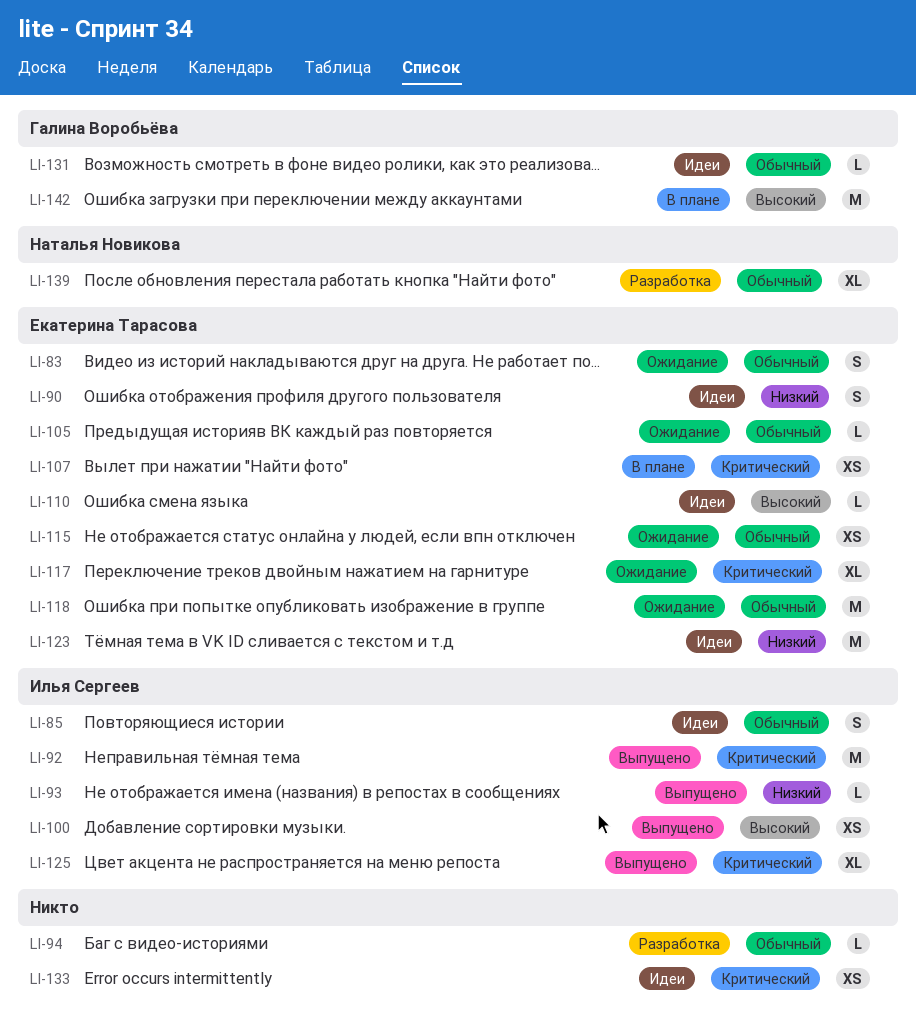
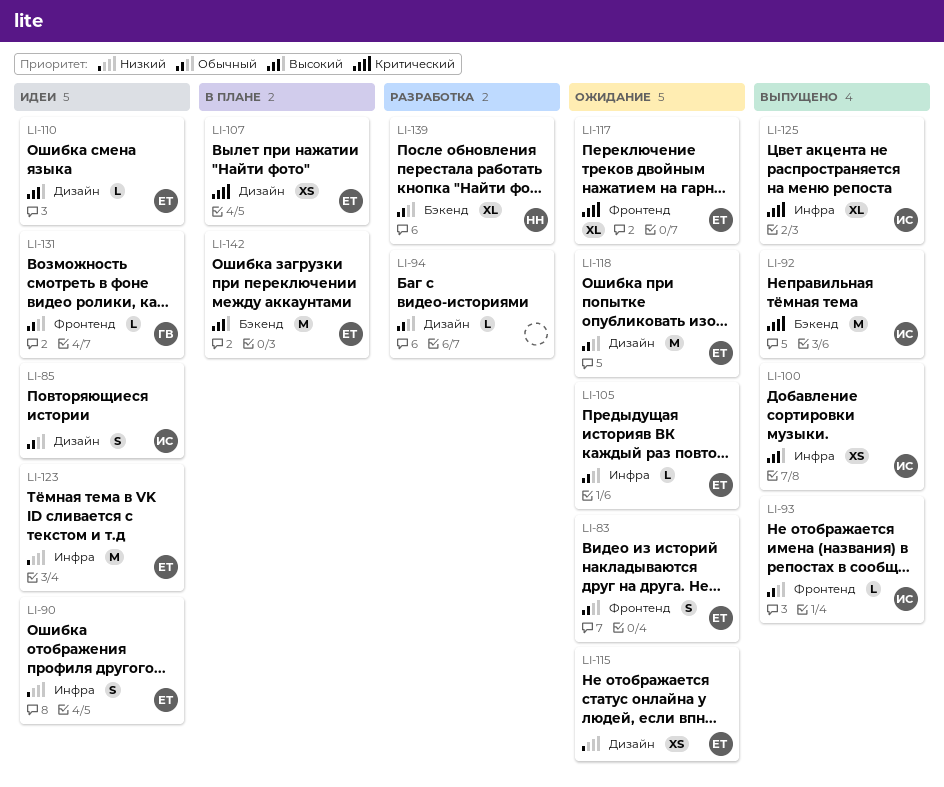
LI-93, priority: Низкий -> Обычный
LI-115, priority: Обычный -> Низкий
LI-133: present -> none
LI-142, owner: Галина Воробьёва -> Екатерина Тарасова

